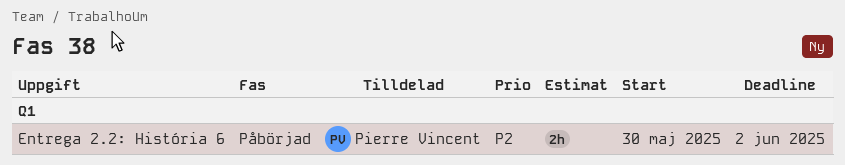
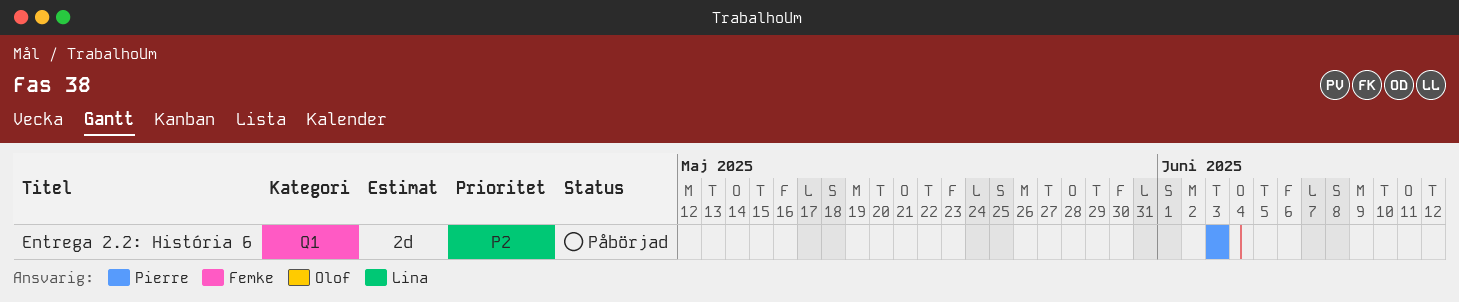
Entrega 2.2: História 6, estimate: 2h -> 2d
Entrega 2.2: História 6, start: May 30 -> Jun 3
Entrega 2.2: História 6, due: Jun 2 -> Jun 3

